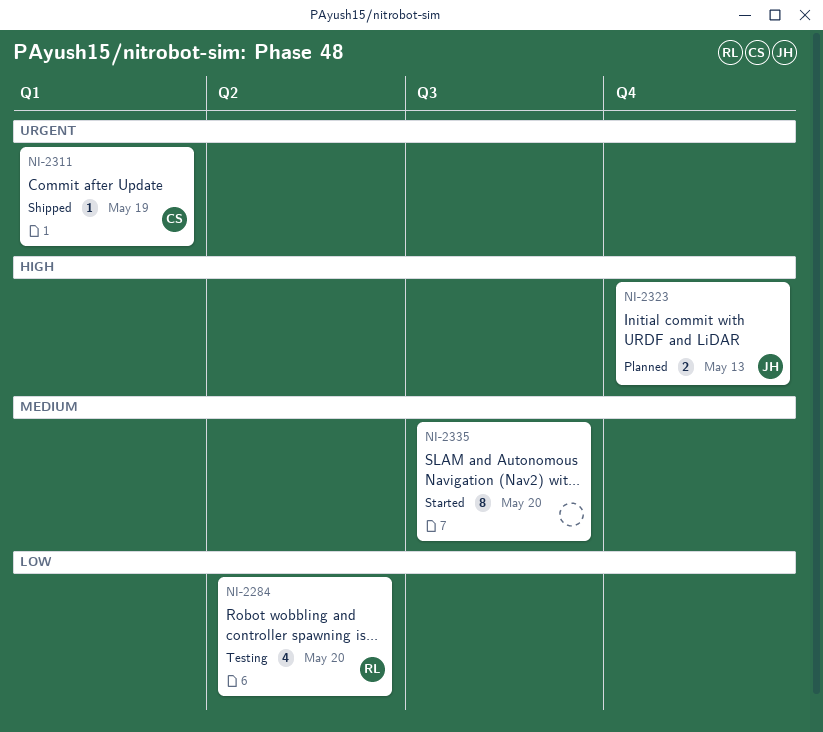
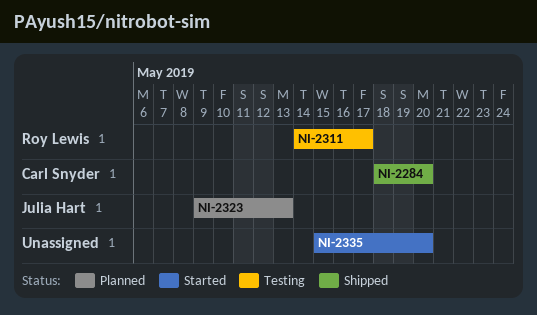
NI-2284, status: Testing -> Shipped
NI-2284, owner: Roy Lewis -> Carl Snyder
NI-2311, status: Shipped -> Testing
NI-2311, owner: Carl Snyder -> Roy Lewis
NI-2311, due: May 19 -> May 17

